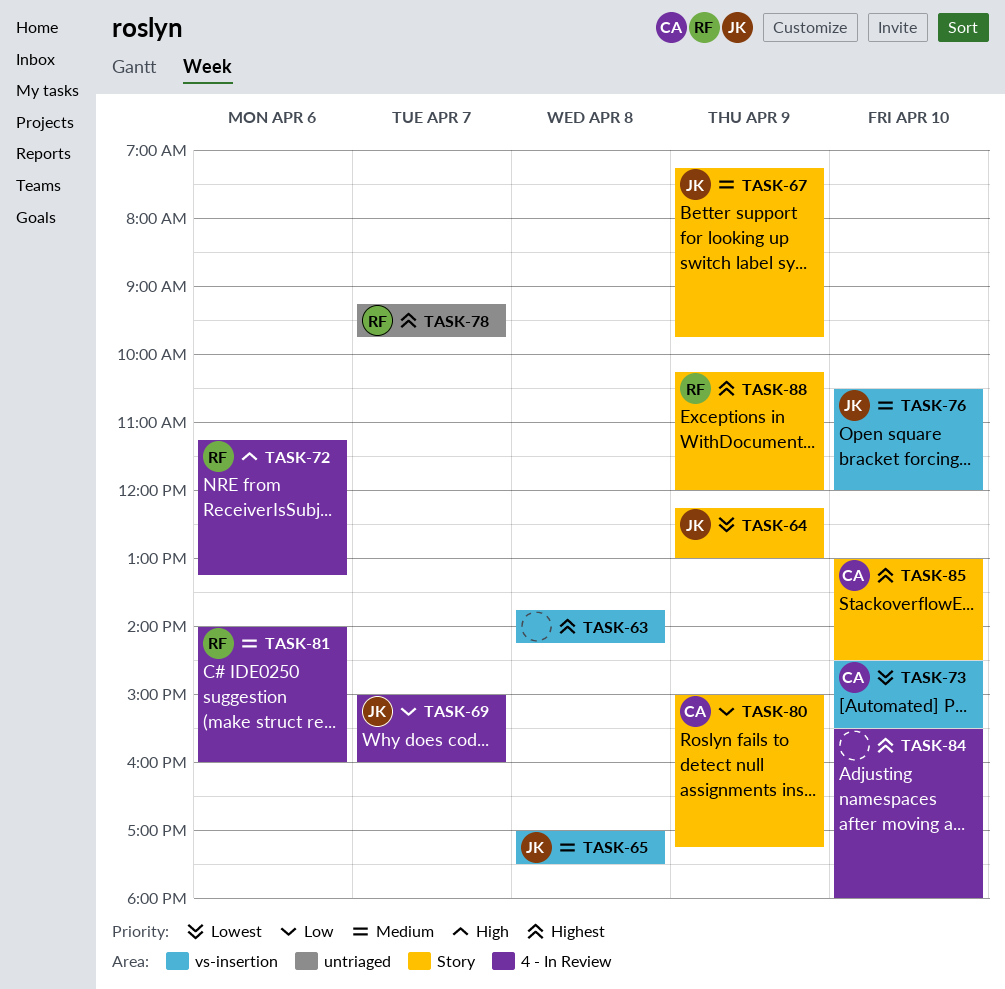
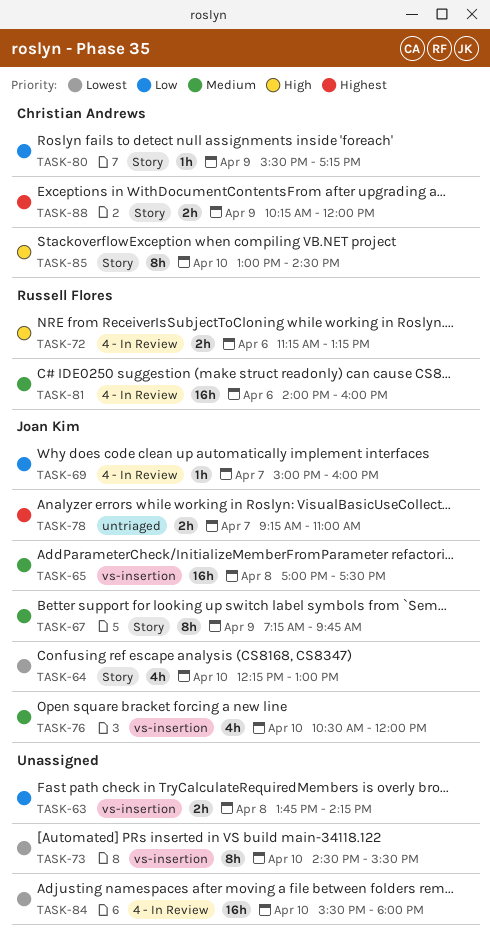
TASK-63, priority: Highest -> Low
TASK-64, day: Apr 9 -> Apr 10
TASK-73, owner: Christian Andrews -> none
TASK-78, owner: Russell Flores -> Joan Kim
TASK-78, ends: 09:45 -> 11:00
TASK-80, begins: 15:00 -> 15:30
TASK-84, priority: Highest -> Lowest
TASK-85, priority: Highest -> High
TASK-88, owner: Russell Flores -> Christian Andrews

